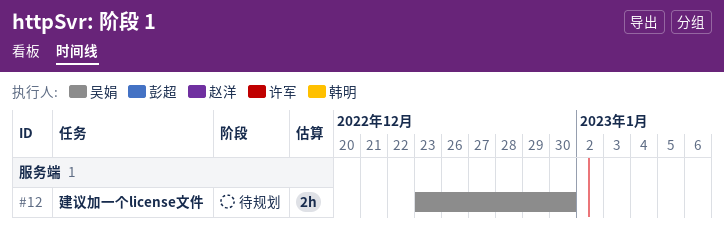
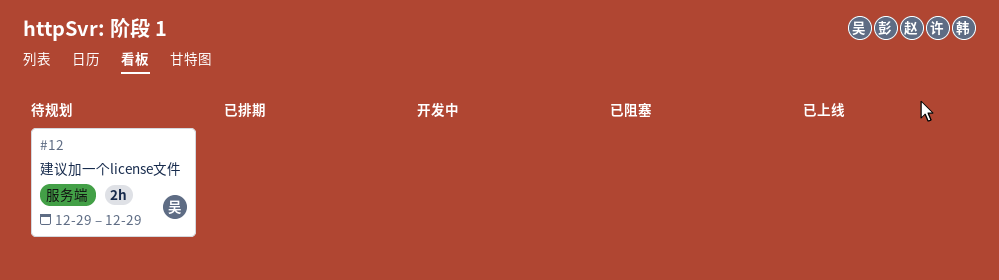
#12, start: Dec 23 -> Dec 29
#12, due: Dec 30 -> Dec 29

